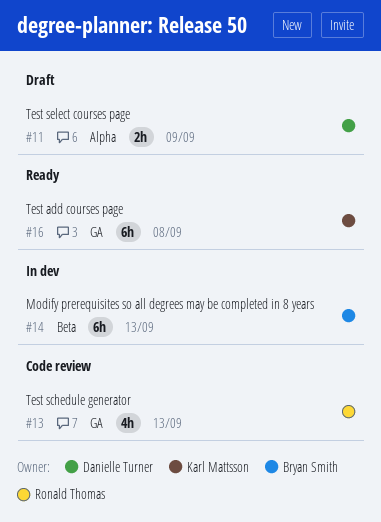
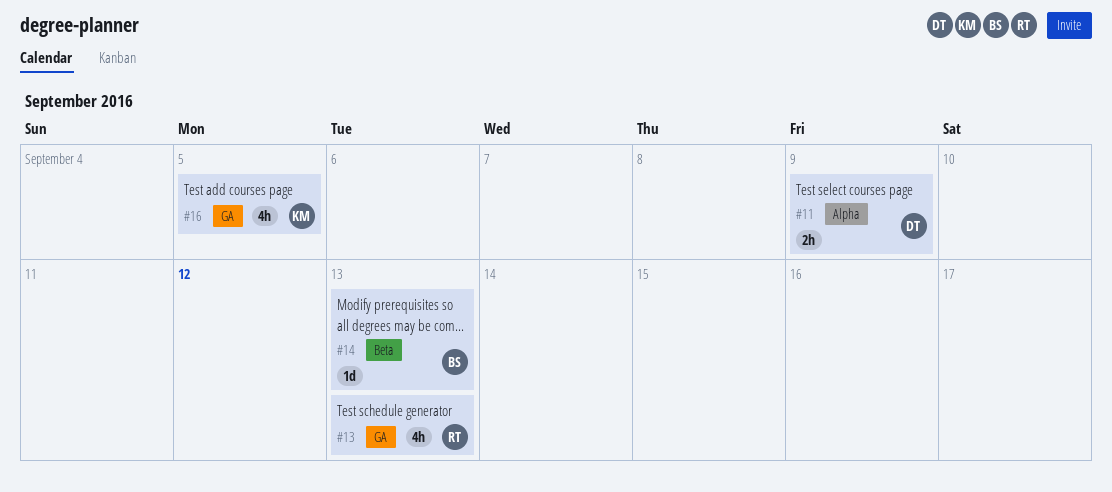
#14, estimate: 6h -> 1d
#16, estimate: 6h -> 4h
#16, due: Sep 8 -> Sep 5

